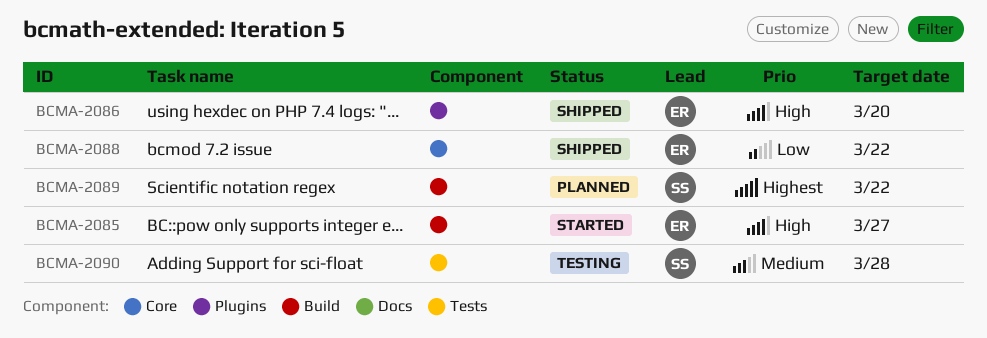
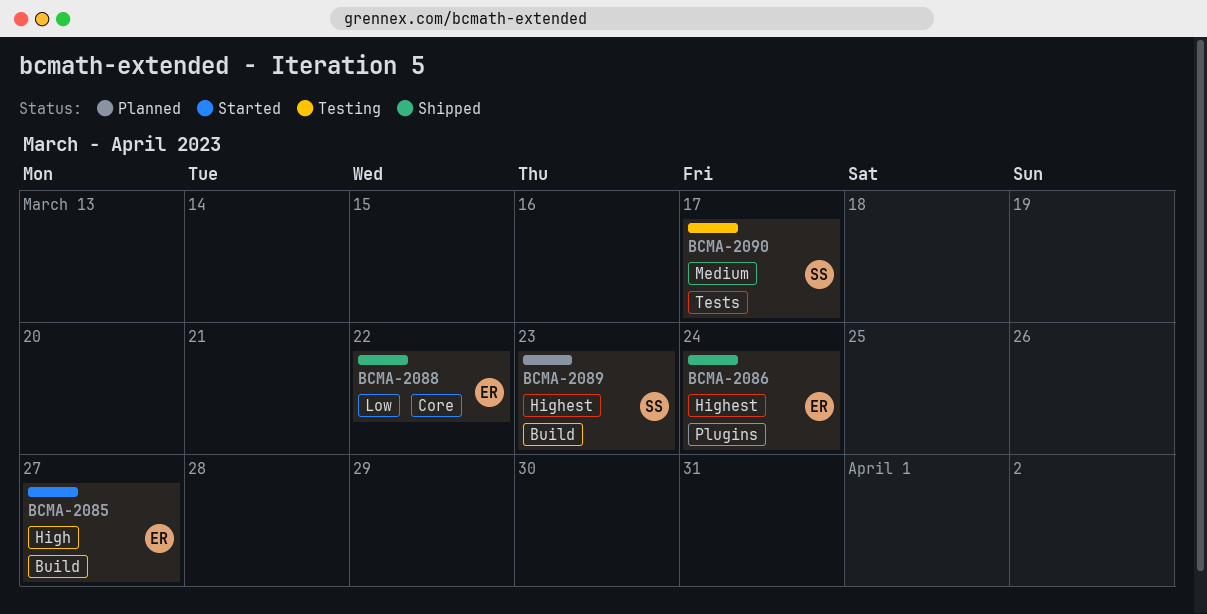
BCMA-2086, priority: High -> Highest
BCMA-2086, due: Mar 20 -> Mar 24
BCMA-2089, due: Mar 22 -> Mar 23
BCMA-2090, due: Mar 28 -> Mar 17

